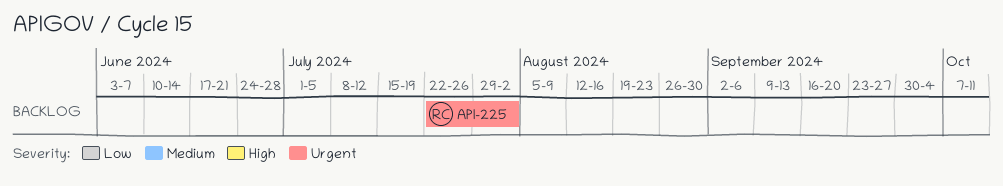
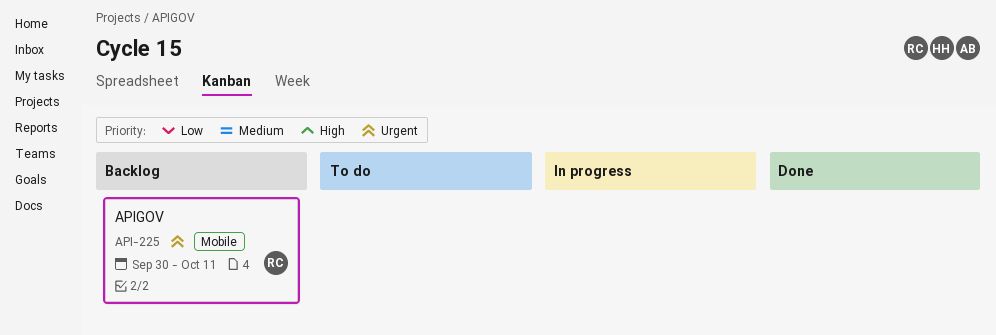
API-225, start: Jul 22 -> Sep 30
API-225, due: Aug 2 -> Oct 11

